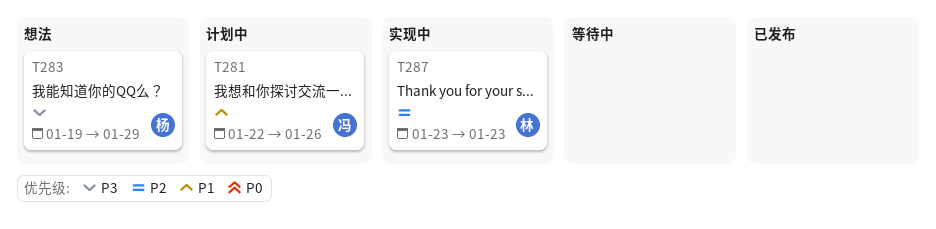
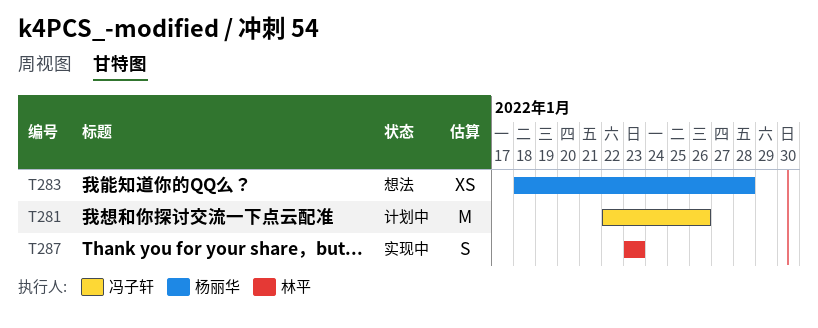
T283, start: Jan 19 -> Jan 18
T283, due: Jan 29 -> Jan 28

